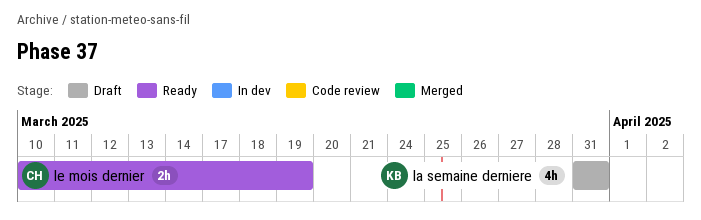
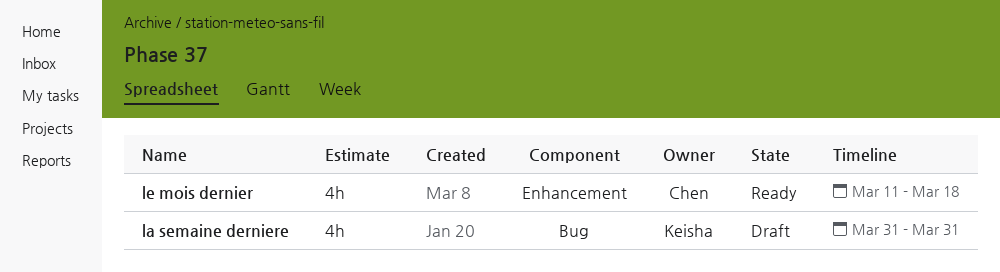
le mois dernier, estimate: 2h -> 4h
le mois dernier, start: Mar 10 -> Mar 11
le mois dernier, due: Mar 19 -> Mar 18

